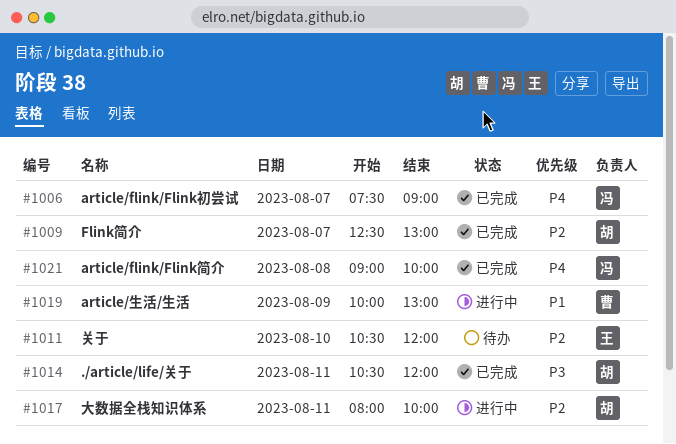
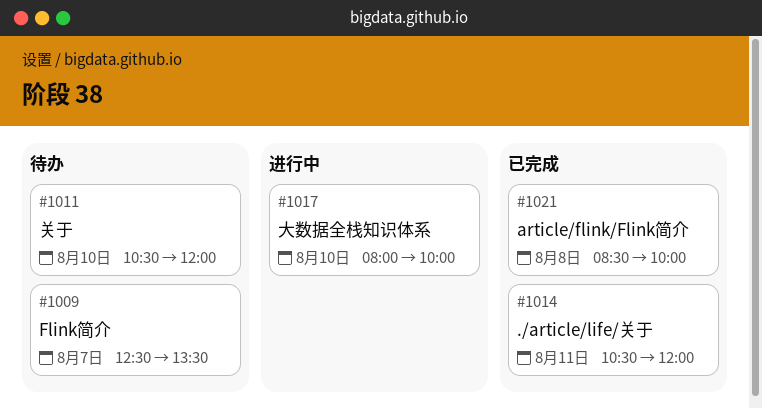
#1006: present -> none
#1009, status: 已完成 -> 待办
#1009, ends: 13:00 -> 13:30
#1017, day: Aug 11 -> Aug 10
#1019: present -> none
#1021, begins: 09:00 -> 08:30

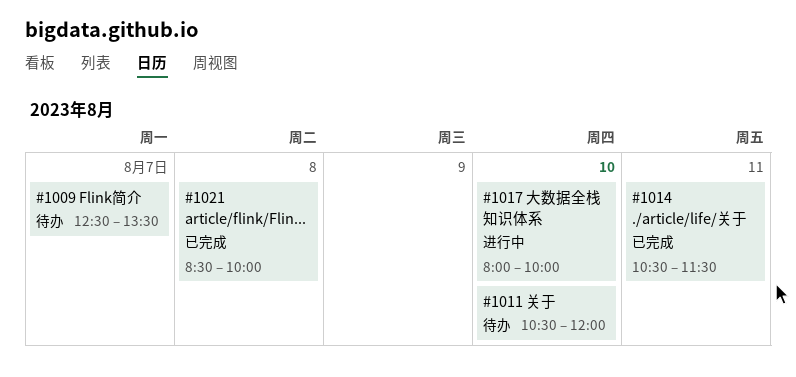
#1014, ends: 12:00 -> 11:30

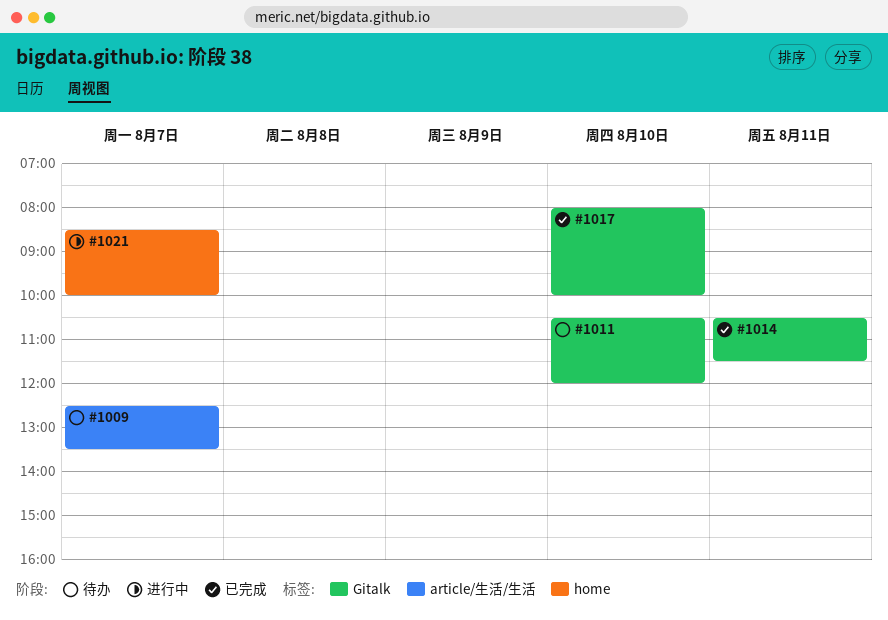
#1017, status: 进行中 -> 已完成
#1021, status: 已完成 -> 进行中
#1021, day: Aug 8 -> Aug 7

